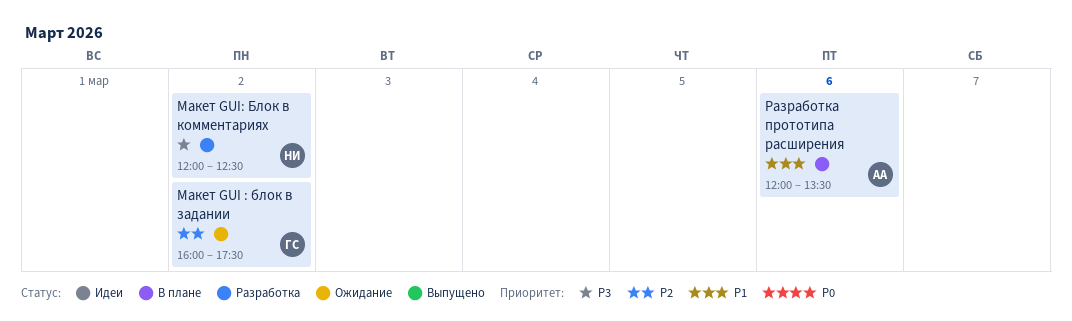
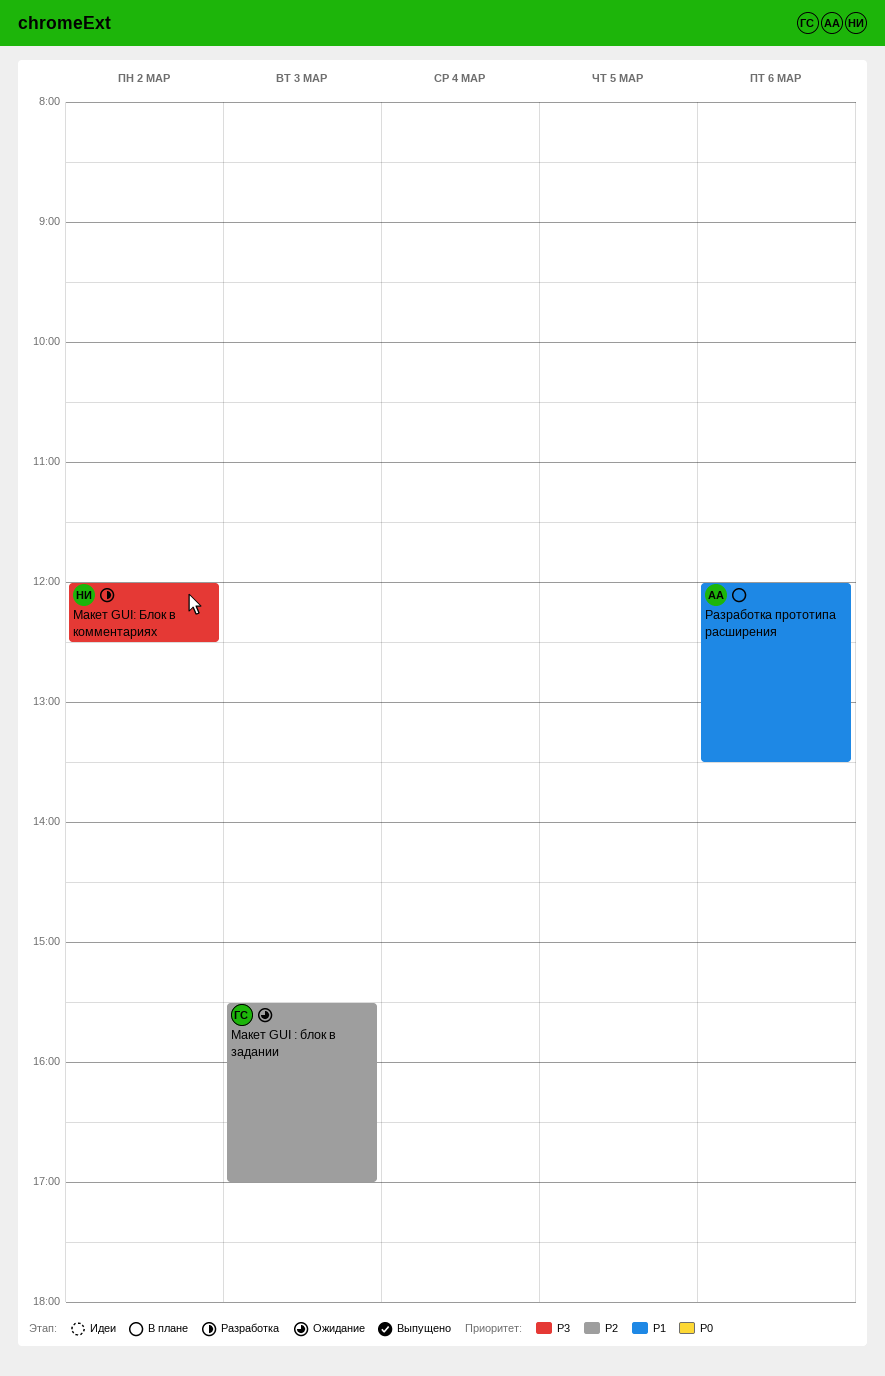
Макет GUI : блок в задании, day: Mar 2 -> Mar 3
Макет GUI : блок в задании, begins: 16:00 -> 15:30
Макет GUI : блок в задании, ends: 17:30 -> 17:00

